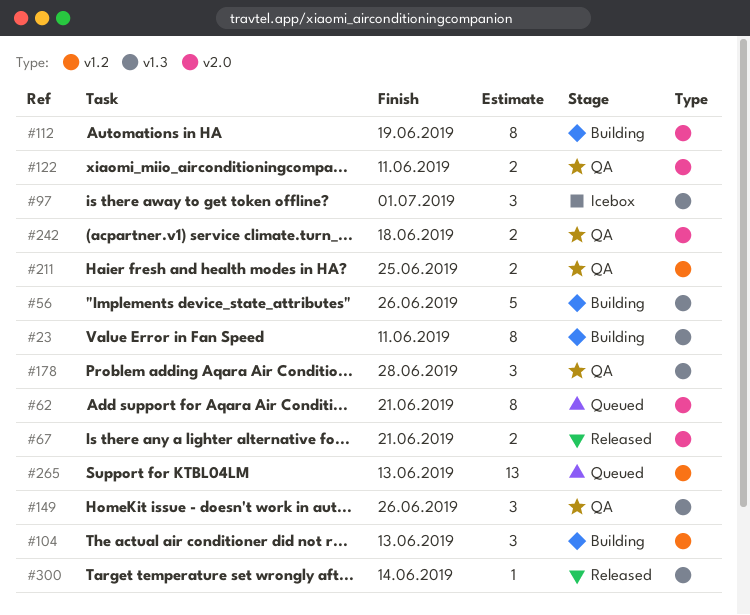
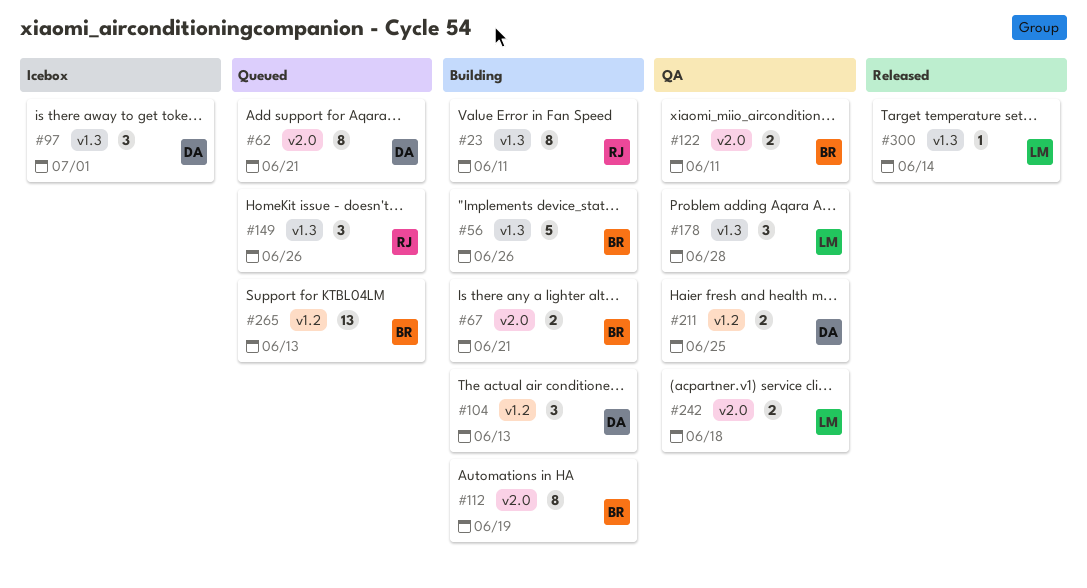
#67, status: Released -> Building
#149, status: QA -> Queued

